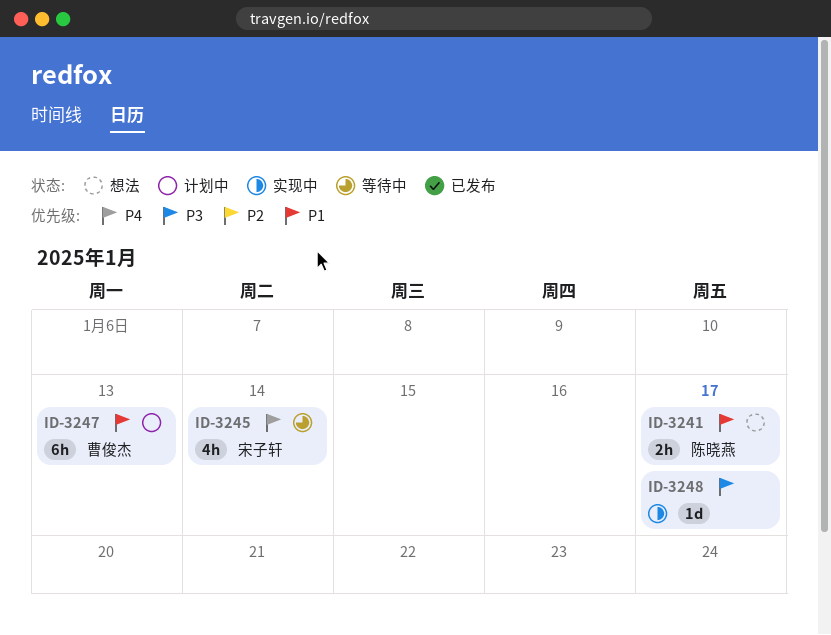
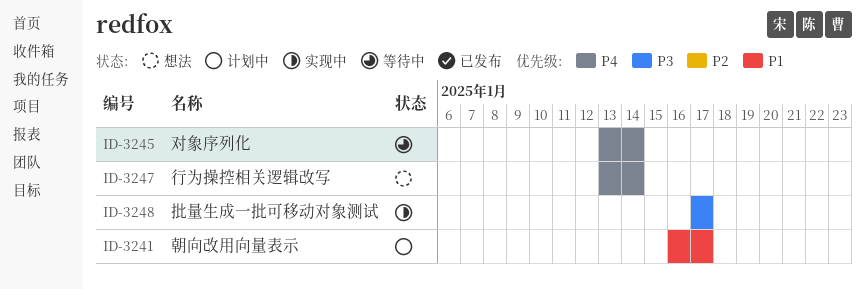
ID-3241, status: 想法 -> 计划中
ID-3247, status: 计划中 -> 想法
ID-3247, priority: P1 -> P4
ID-3247, due: Jan 13 -> Jan 14

